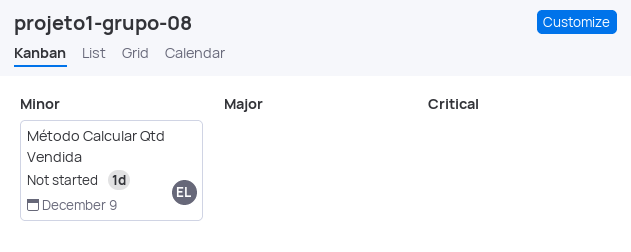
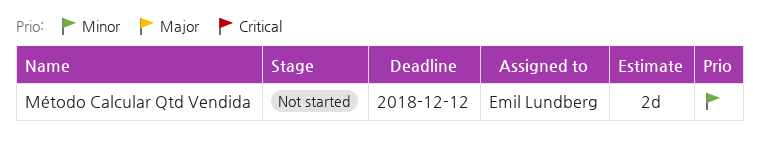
Método Calcular Qtd Vendida, estimate: 1d -> 2d
Método Calcular Qtd Vendida, due: Dec 9 -> Dec 12

